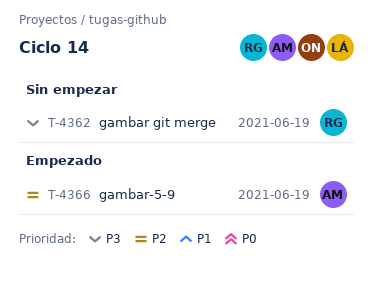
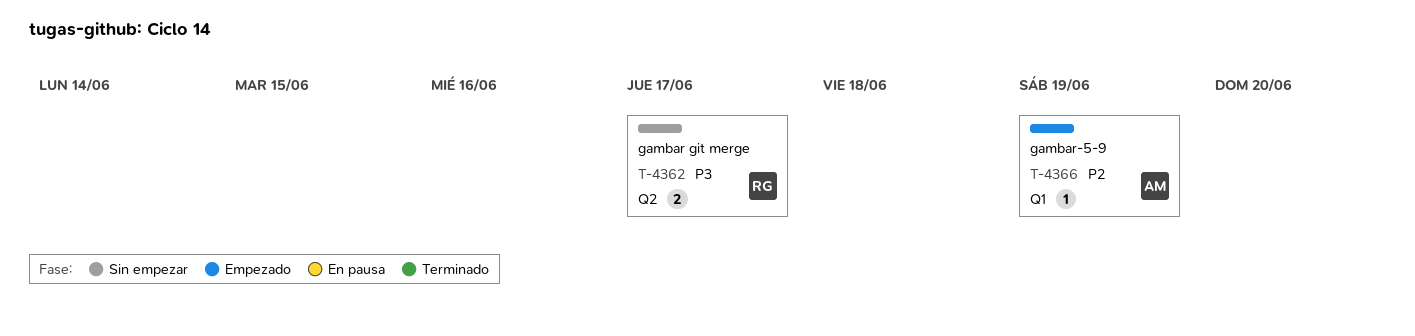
T-4362, due: Jun 19 -> Jun 17

